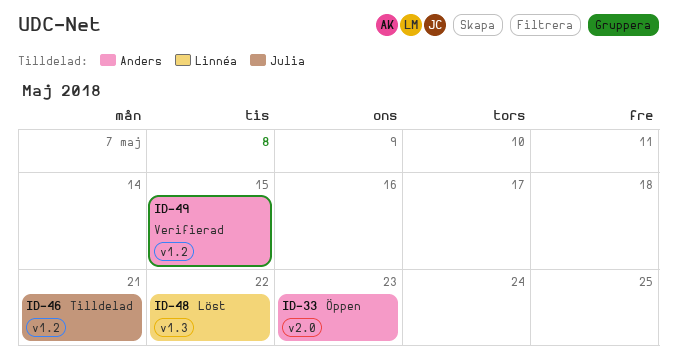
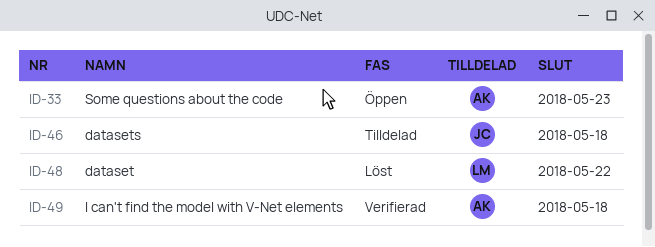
ID-46, due: May 21 -> May 18
ID-49, due: May 15 -> May 18

